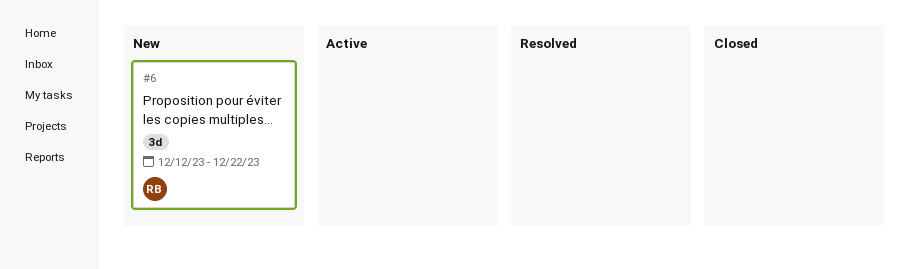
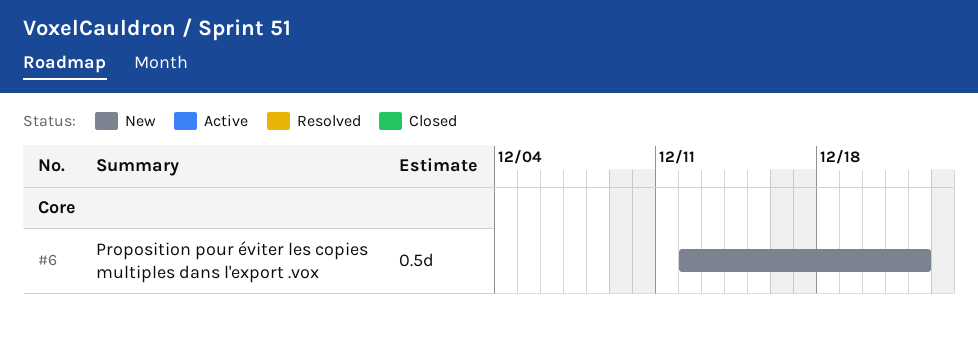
#6, estimate: 3d -> 0.5d

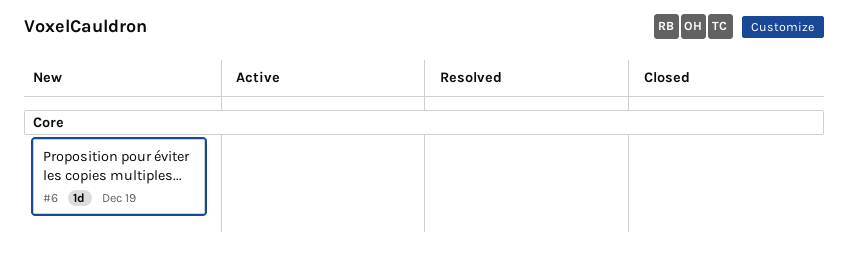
#6, estimate: 0.5d -> 1d
#6, due: Dec 22 -> Dec 19

